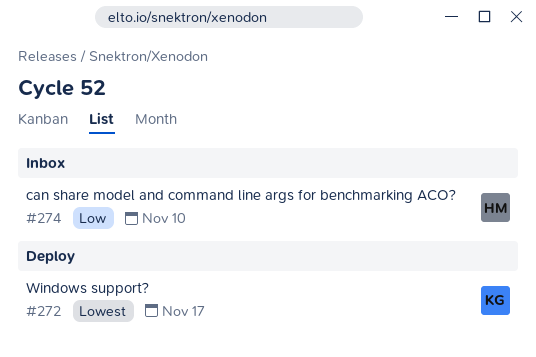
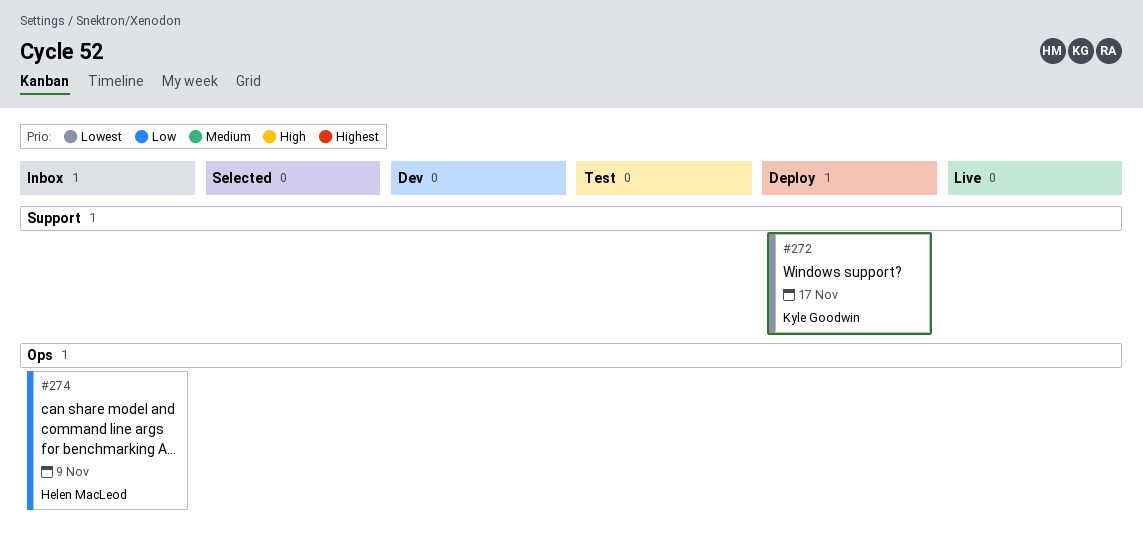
#274, due: Nov 10 -> Nov 9

